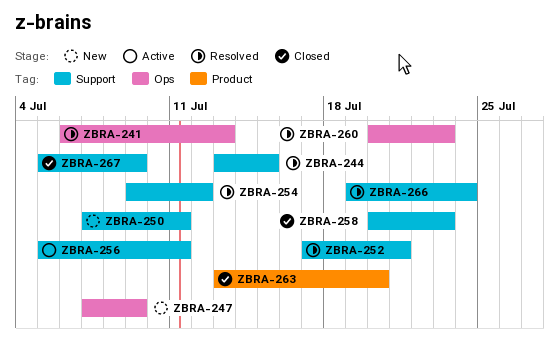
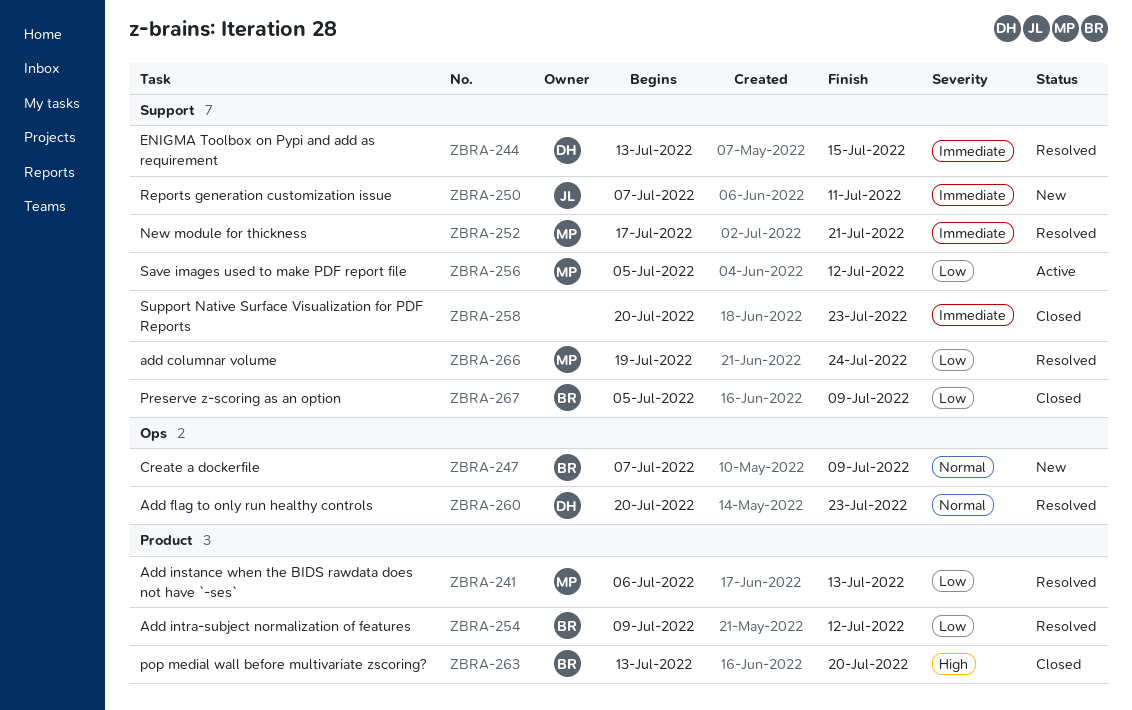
ZBRA-241, label: Ops -> Product
ZBRA-254, label: Support -> Product
ZBRA-256, due: Jul 11 -> Jul 12

